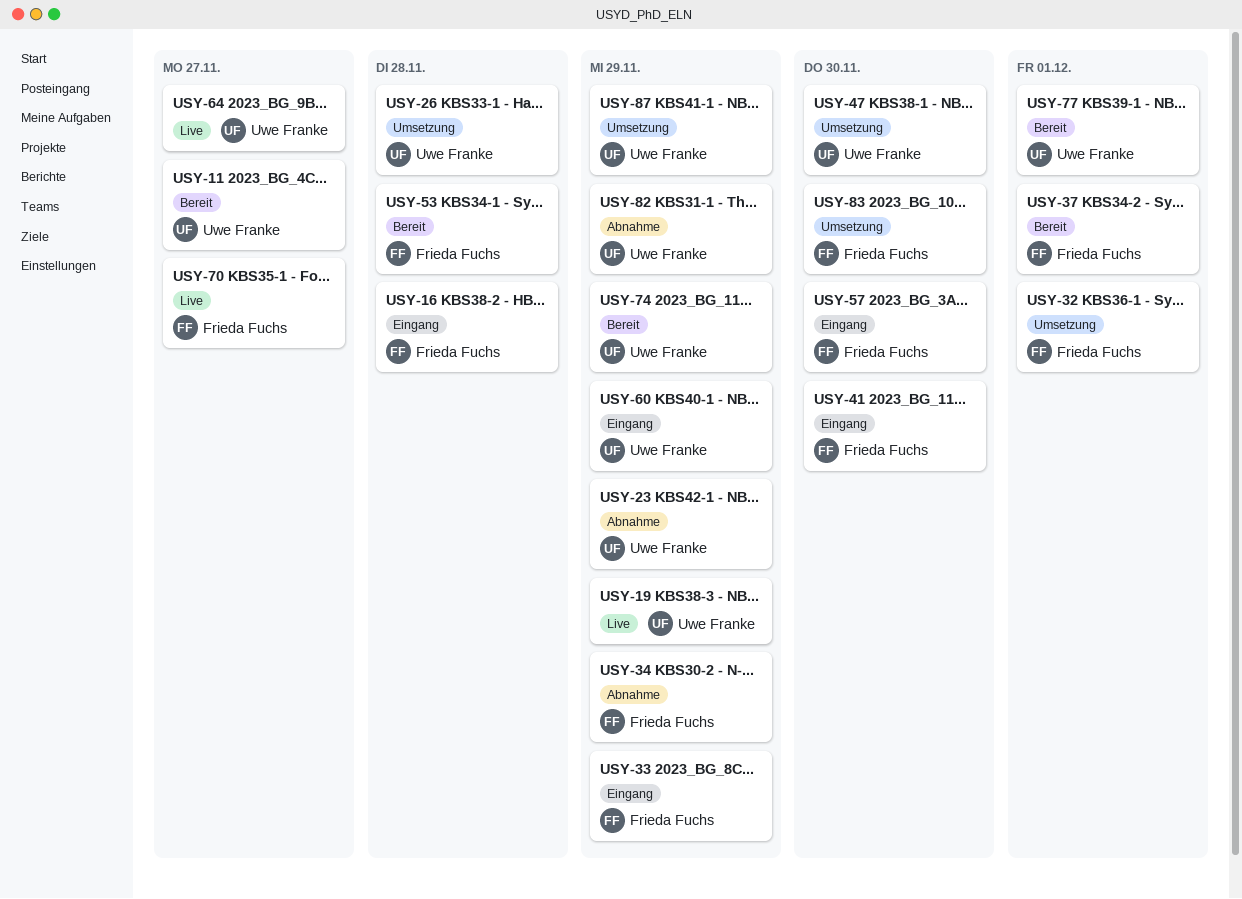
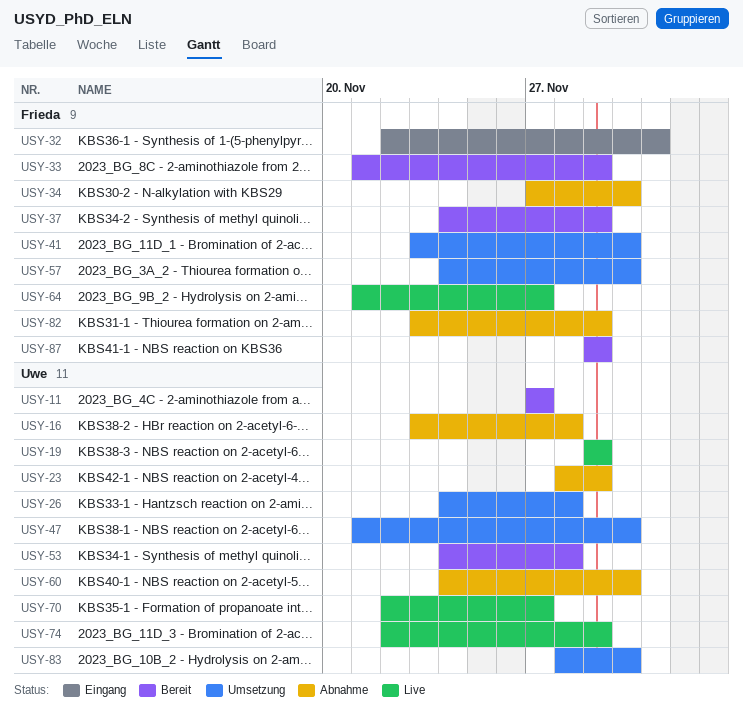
USY-16, status: Eingang -> Abnahme
USY-16, owner: Frieda Fuchs -> Uwe Franke
USY-32, status: Umsetzung -> Eingang
USY-33, status: Eingang -> Bereit
USY-34, due: Nov 29 -> Nov 30
USY-37, due: Dec 1 -> Nov 29
USY-41, status: Eingang -> Umsetzung
USY-53, owner: Frieda Fuchs -> Uwe Franke
USY-57, status: Eingang -> Umsetzung
USY-60, status: Eingang -> Abnahme
USY-60, due: Nov 29 -> Nov 30
USY-64, owner: Uwe Franke -> Frieda Fuchs
USY-70, owner: Frieda Fuchs -> Uwe Franke
USY-74, status: Bereit -> Live
USY-77: present -> none
USY-82, owner: Uwe Franke -> Frieda Fuchs
USY-83, owner: Frieda Fuchs -> Uwe Franke
USY-87, status: Umsetzung -> Bereit
USY-87, owner: Uwe Franke -> Frieda Fuchs

